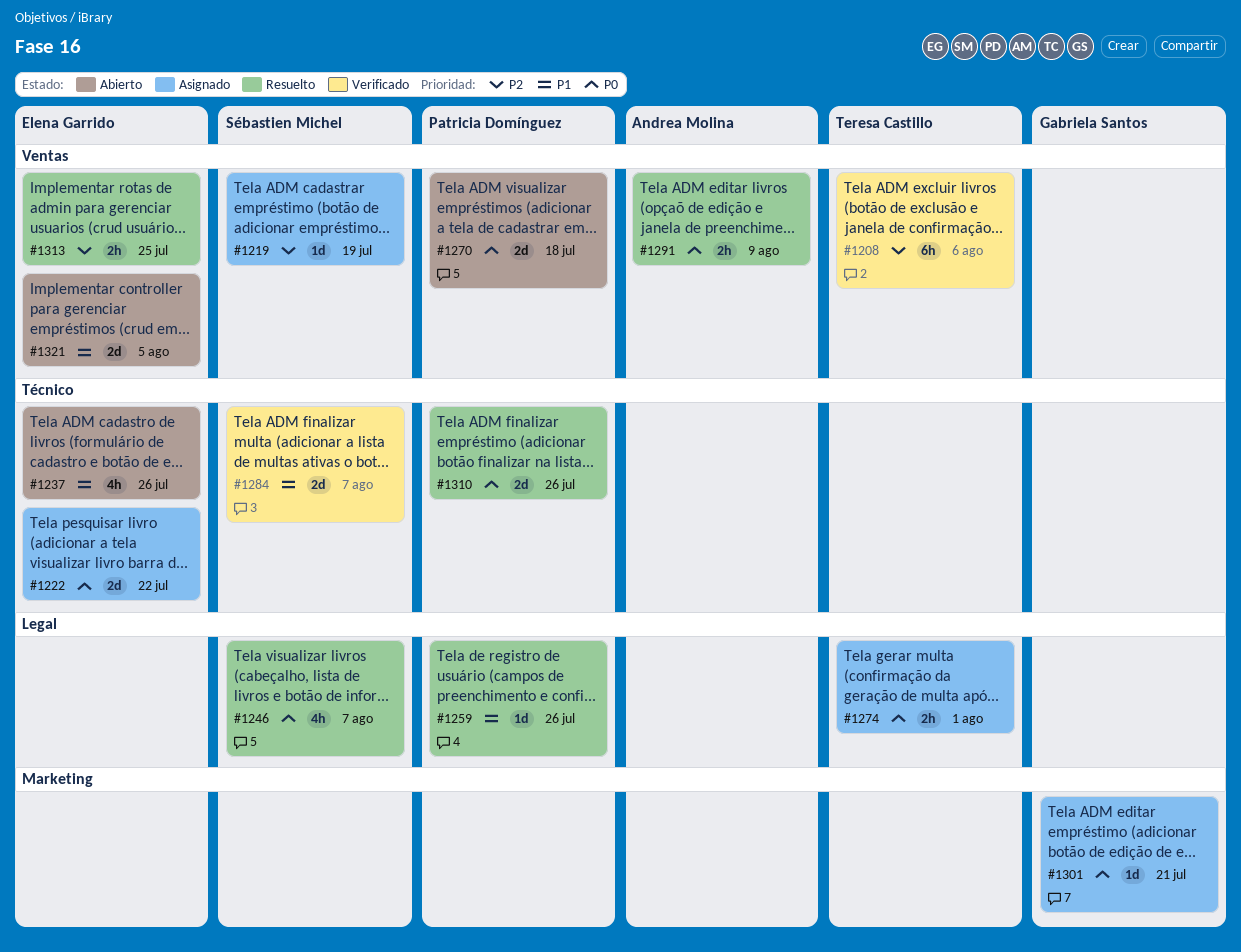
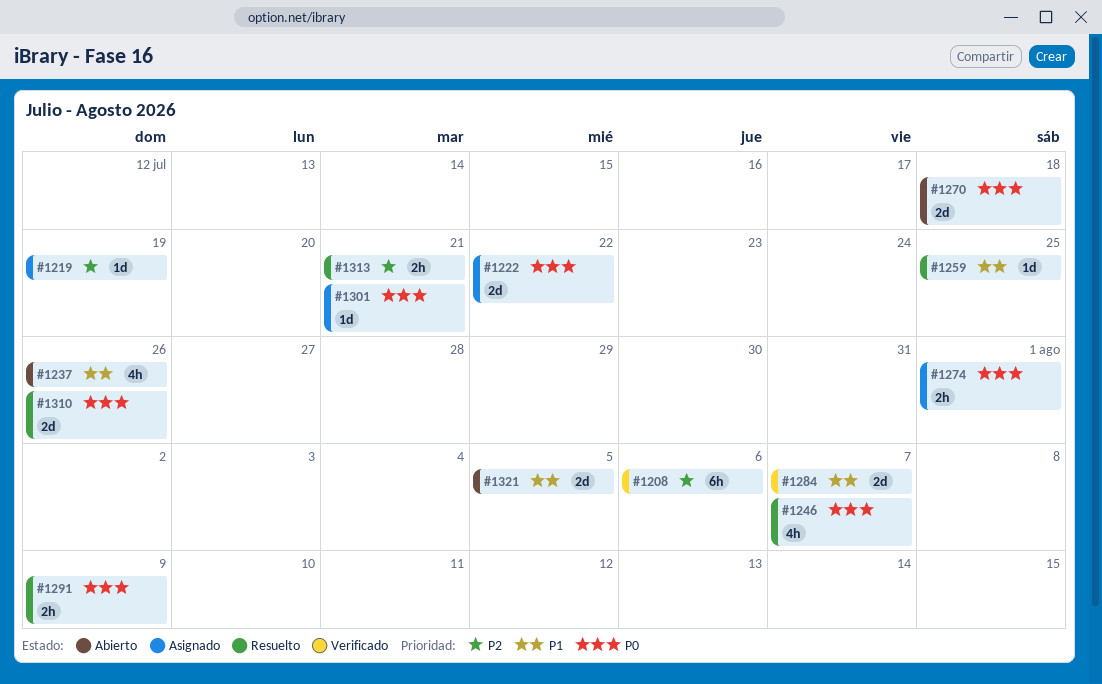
#1259, due: Jul 26 -> Jul 25
#1313, due: Jul 25 -> Jul 21

